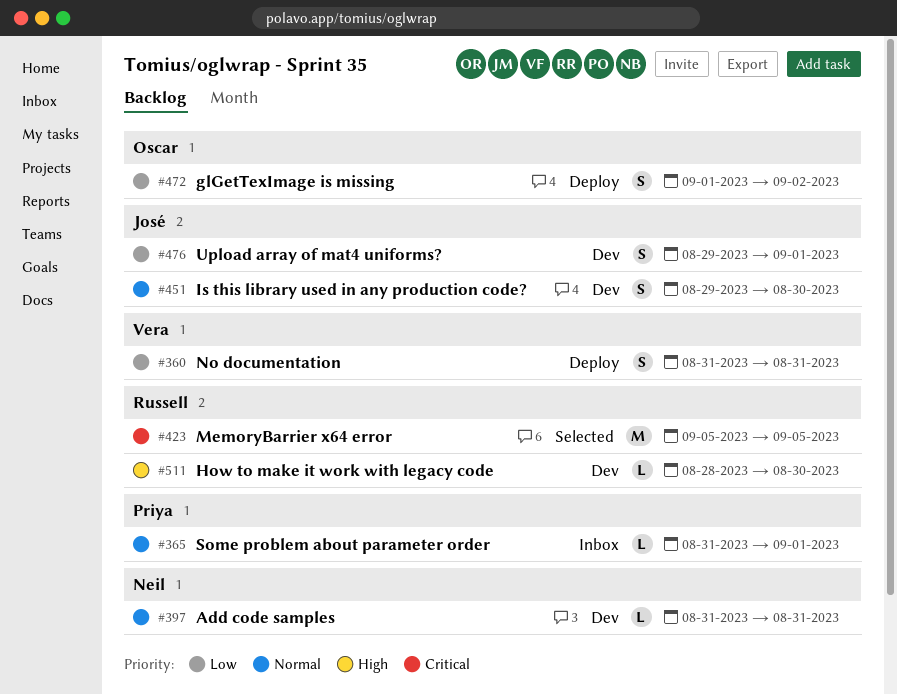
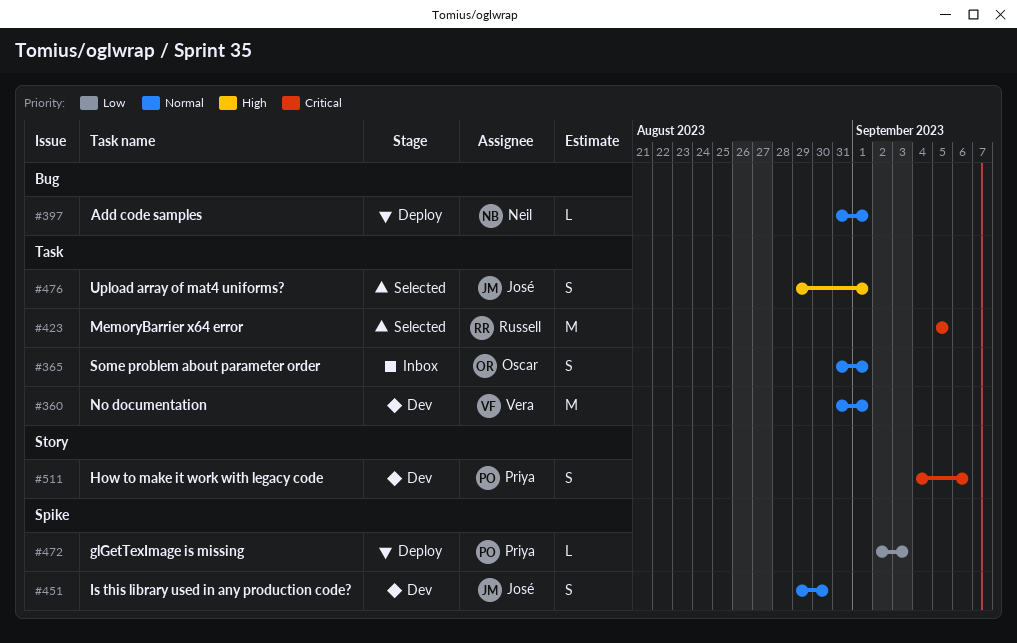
#360, status: Deploy -> Dev
#360, priority: Low -> Normal
#360, estimate: S -> M
#360, due: Aug 31 -> Sep 1
#365, owner: Priya -> Oscar
#365, estimate: L -> S
#397, status: Dev -> Deploy
#397, due: Aug 31 -> Sep 1
#472, owner: Oscar -> Priya
#472, estimate: S -> L
#472, start: Sep 1 -> Sep 2
#472, due: Sep 2 -> Sep 3
#476, status: Dev -> Selected
#476, priority: Low -> High
#511, owner: Russell -> Priya
#511, priority: High -> Critical
#511, estimate: L -> S
#511, start: Aug 28 -> Sep 4
#511, due: Aug 30 -> Sep 6

